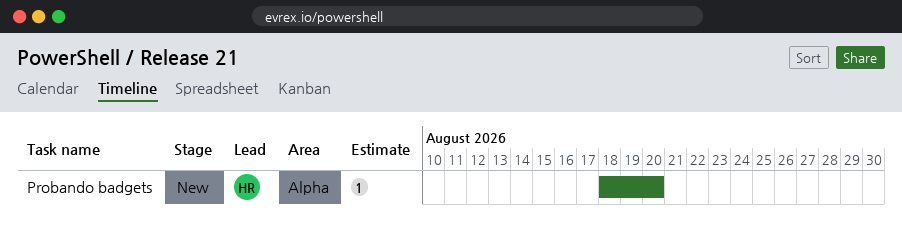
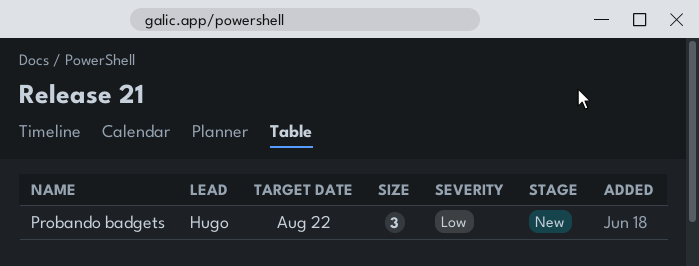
Probando badgets, estimate: 1 -> 3
Probando badgets, due: Aug 20 -> Aug 22

